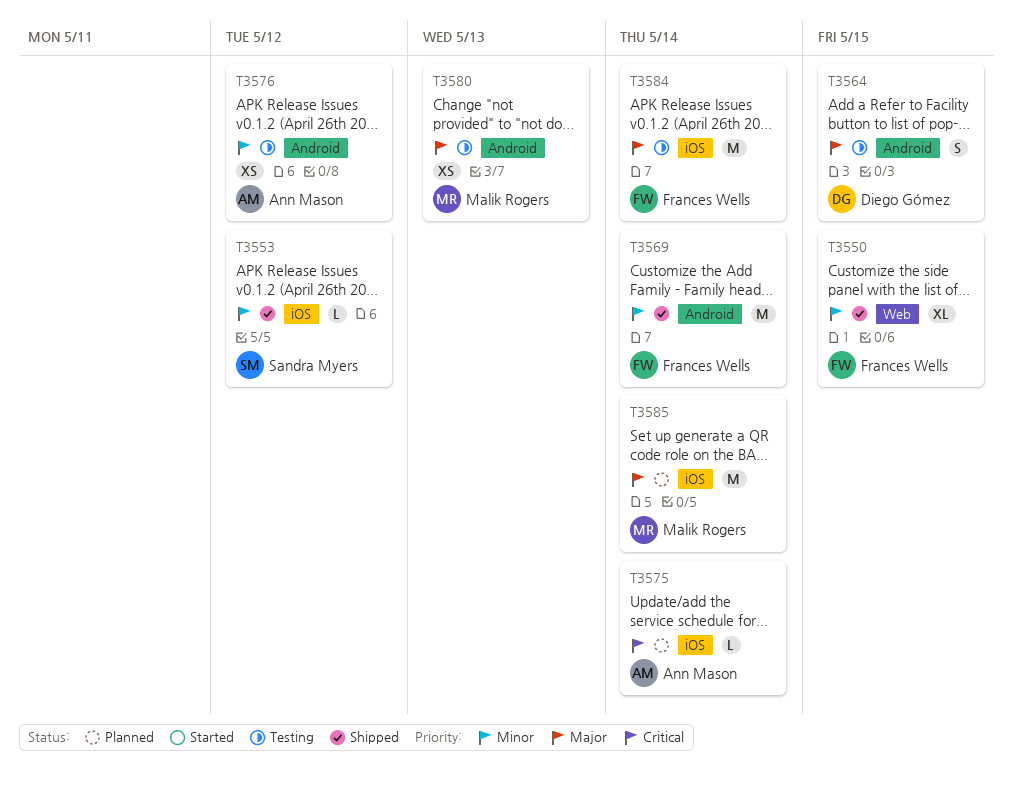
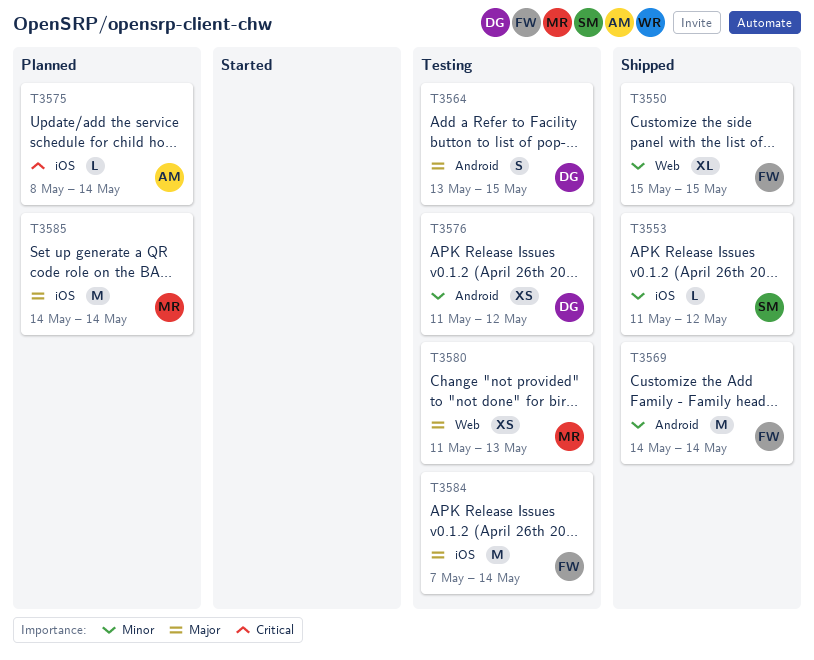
T3576, owner: Ann Mason -> Diego Gómez
T3580, label: Android -> Web

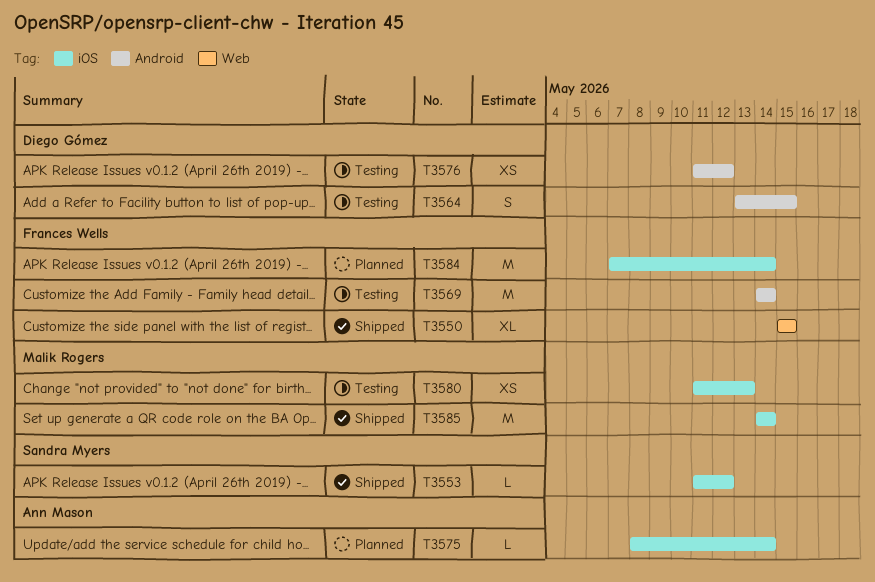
T3569, status: Shipped -> Testing
T3580, label: Web -> iOS
T3584, status: Testing -> Planned
T3585, status: Planned -> Shipped

